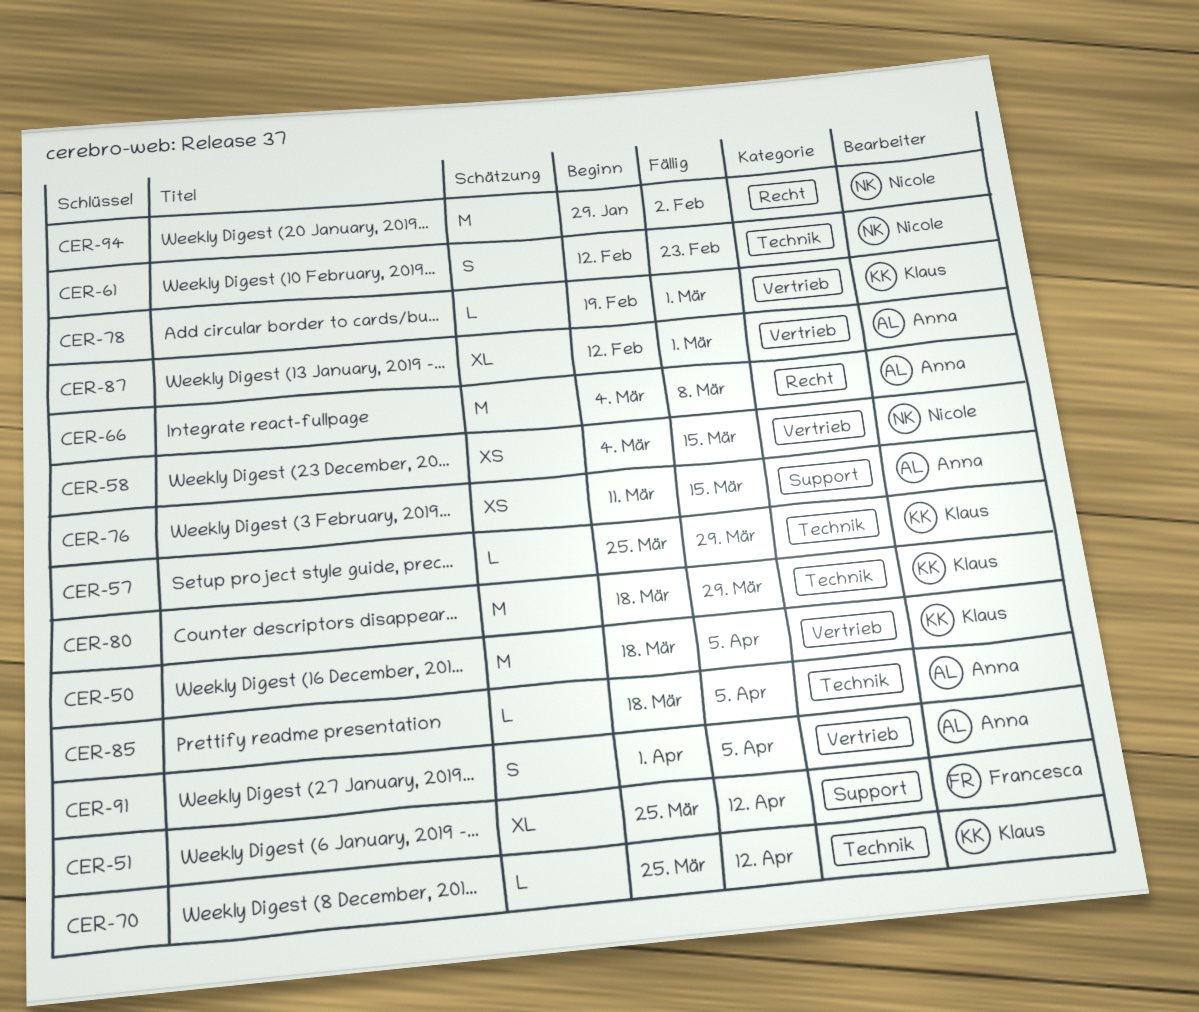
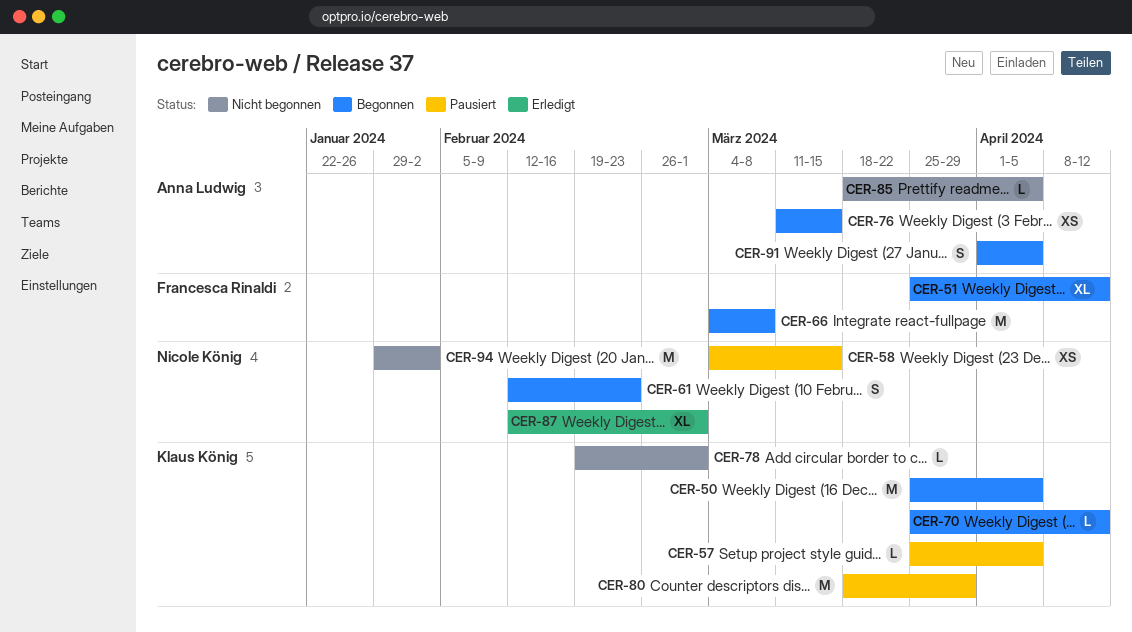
CER-50, start: Mar 18 -> Mar 25
CER-57, due: Mar 29 -> Apr 5
CER-66, owner: Anna Ludwig -> Francesca Rinaldi
CER-87, owner: Anna Ludwig -> Nicole König

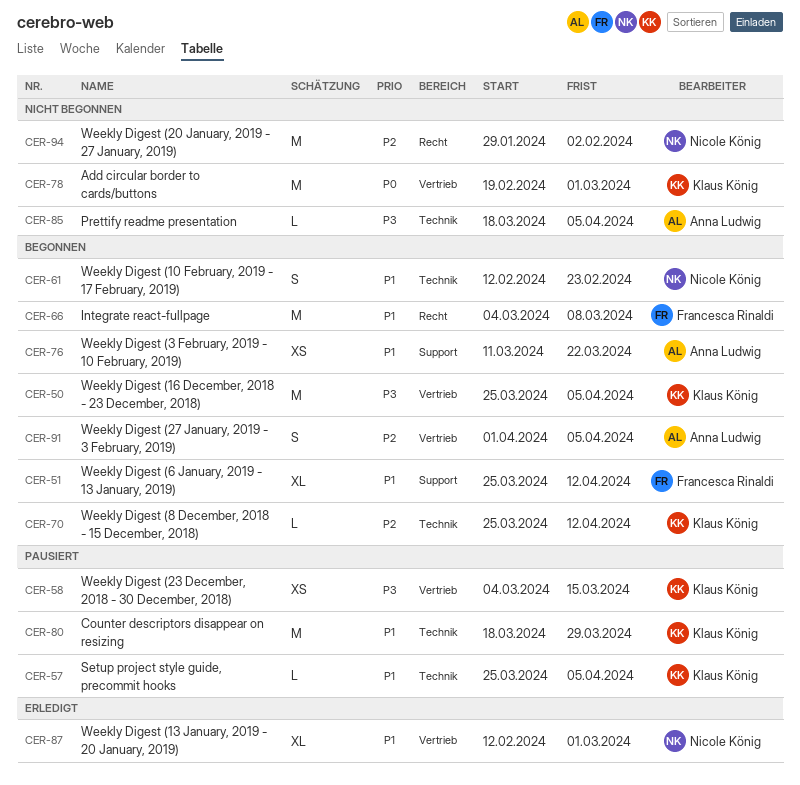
CER-58, owner: Nicole König -> Klaus König
CER-76, due: Mar 15 -> Mar 22
CER-78, estimate: L -> M

